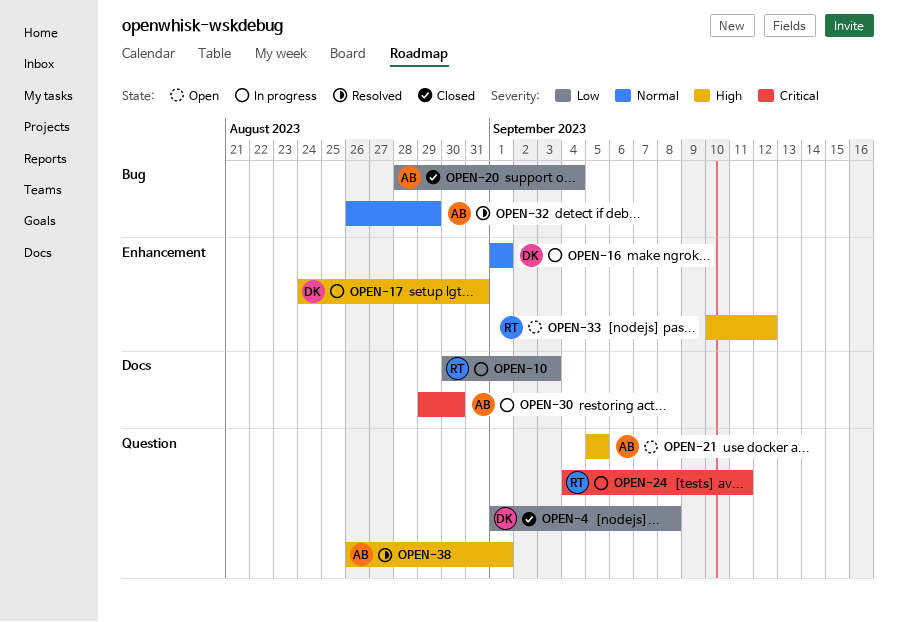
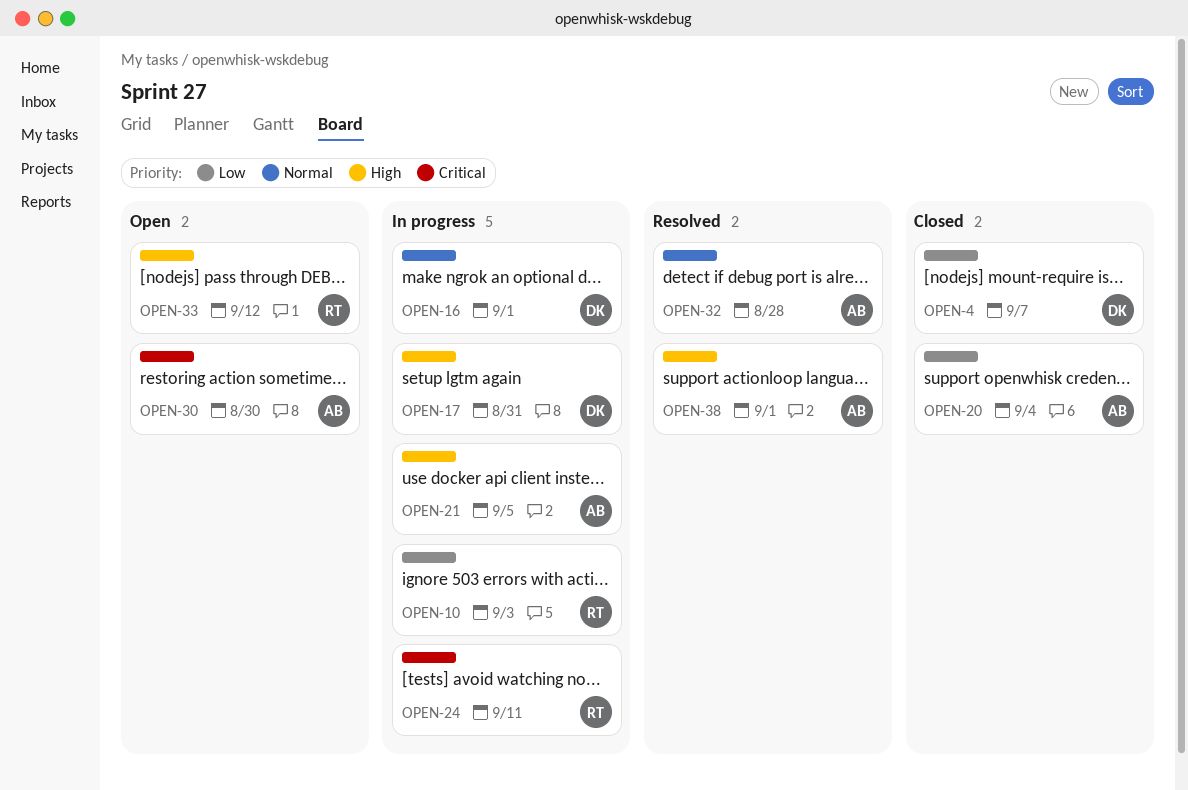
OPEN-4, due: Sep 8 -> Sep 7
OPEN-21, status: Open -> In progress
OPEN-30, status: In progress -> Open
OPEN-32, due: Aug 29 -> Aug 28

